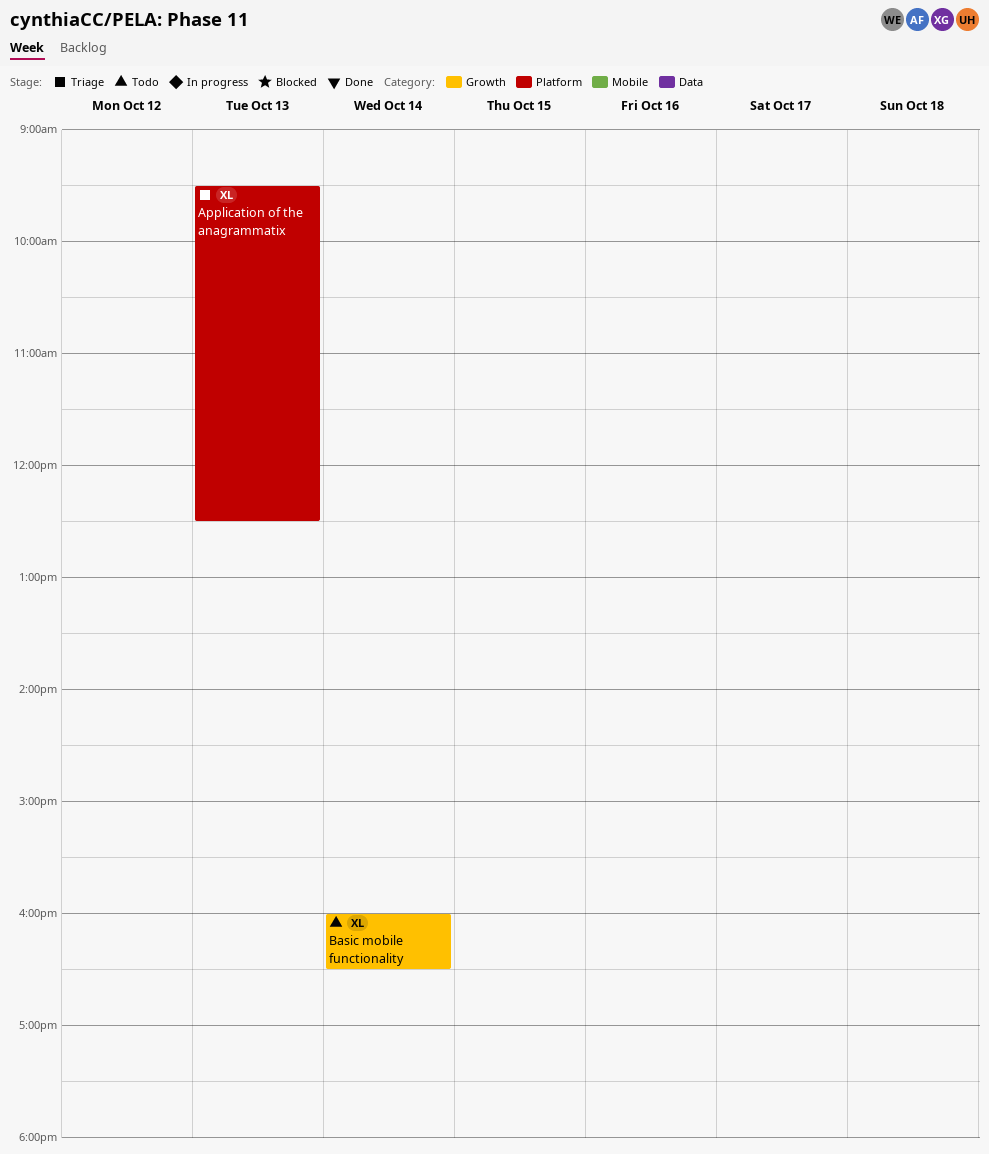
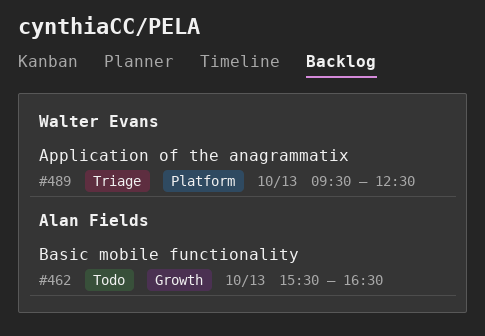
Basic mobile functionality, day: Oct 14 -> Oct 13
Basic mobile functionality, begins: 16:00 -> 15:30

